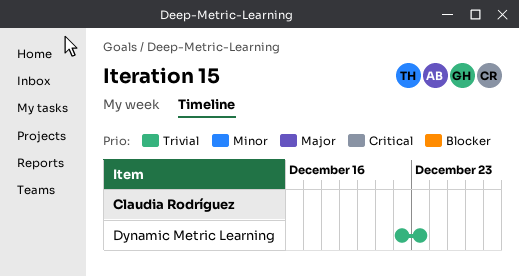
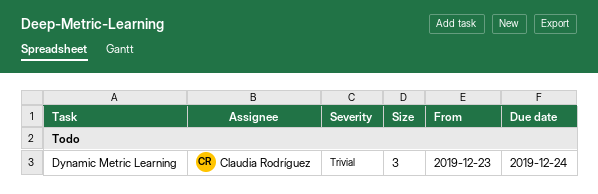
Dynamic Metric Learning, start: Dec 22 -> Dec 23
Dynamic Metric Learning, due: Dec 23 -> Dec 24

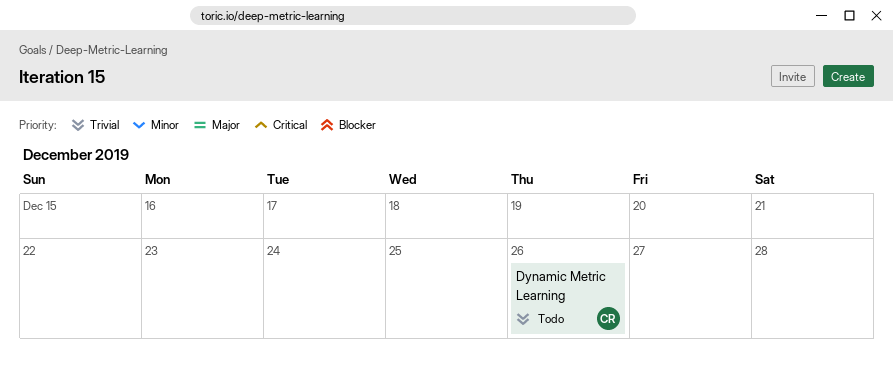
Dynamic Metric Learning, due: Dec 24 -> Dec 26

